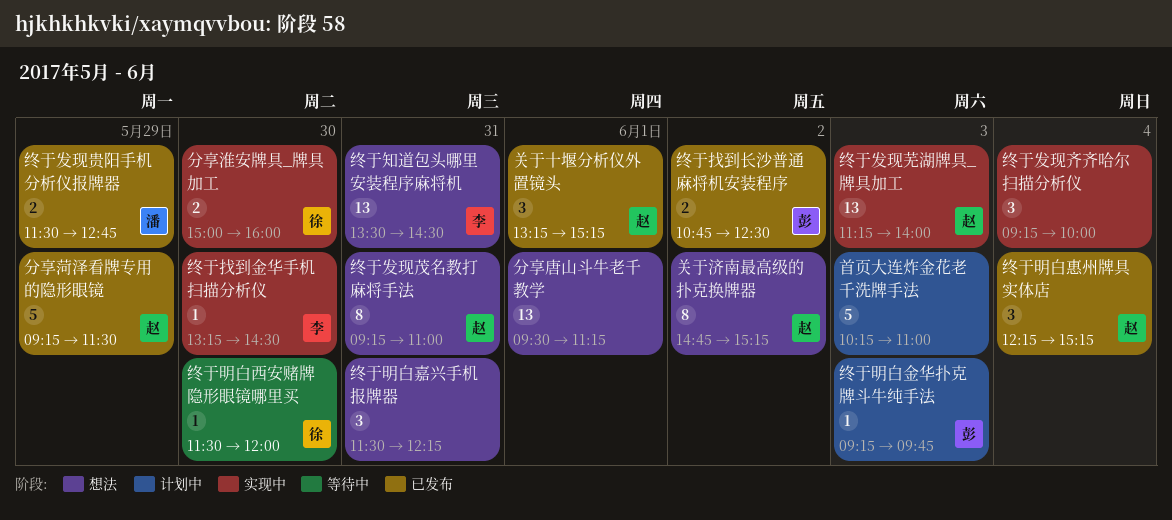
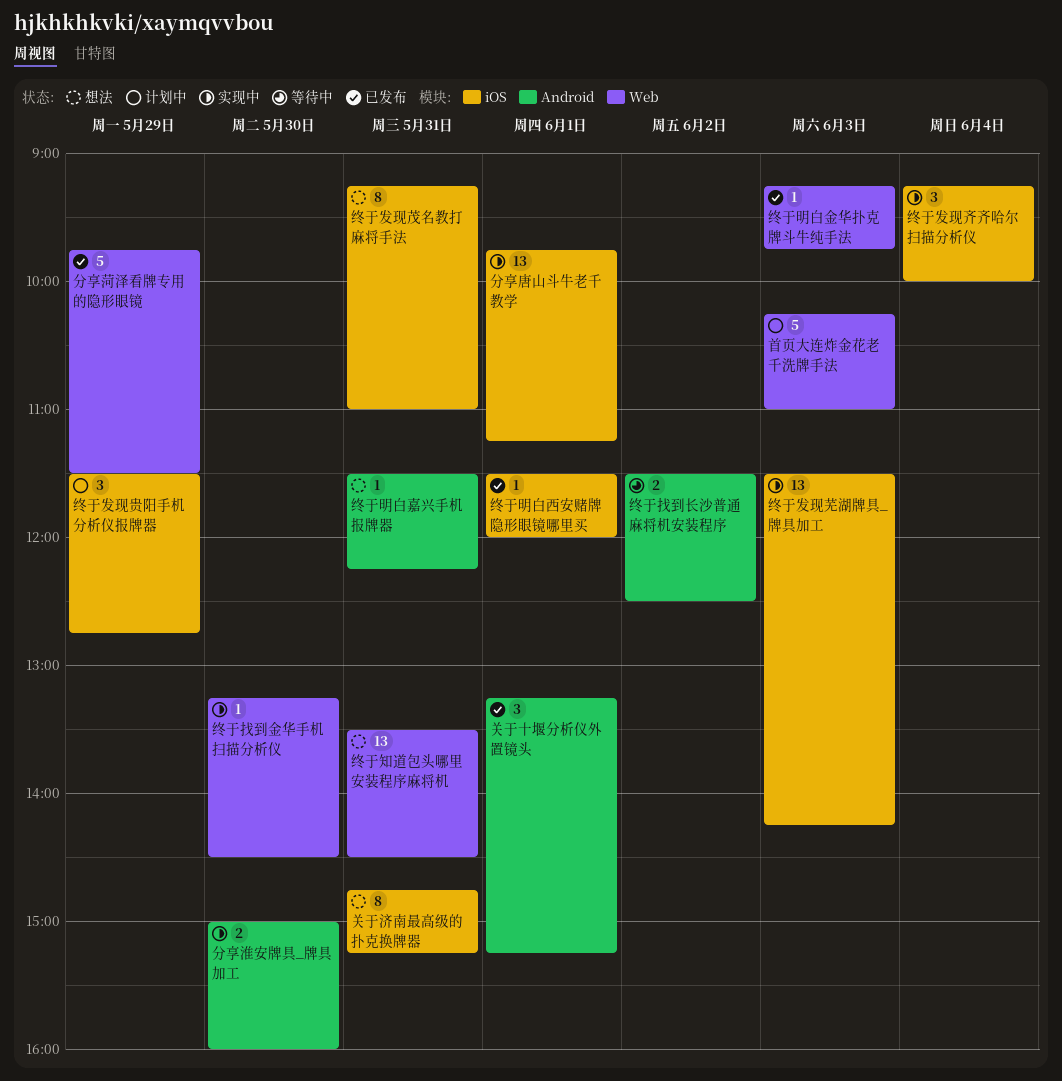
关于济南最高级的扑克换牌器, day: Jun 2 -> May 31
分享唐山斗牛老千教学, status: 想法 -> 实现中
分享唐山斗牛老千教学, begins: 09:30 -> 09:45
分享菏泽看牌专用的隐形眼镜, begins: 09:15 -> 09:45
终于发现芜湖牌具_牌具加工, begins: 11:15 -> 11:30
终于发现芜湖牌具_牌具加工, ends: 14:00 -> 14:15
终于发现贵阳手机分析仪报牌器, status: 已发布 -> 计划中
终于发现贵阳手机分析仪报牌器, estimate: 2 -> 3
终于找到长沙普通麻将机安装程序, status: 已发布 -> 等待中
终于找到长沙普通麻将机安装程序, begins: 10:45 -> 11:30
终于明白嘉兴手机报牌器, estimate: 3 -> 1
终于明白惠州牌具实体店: present -> none
终于明白西安赌牌隐形眼镜哪里买, status: 等待中 -> 已发布
终于明白西安赌牌隐形眼镜哪里买, day: May 30 -> Jun 1
终于明白金华扑克牌斗牛纯手法, status: 计划中 -> 已发布

